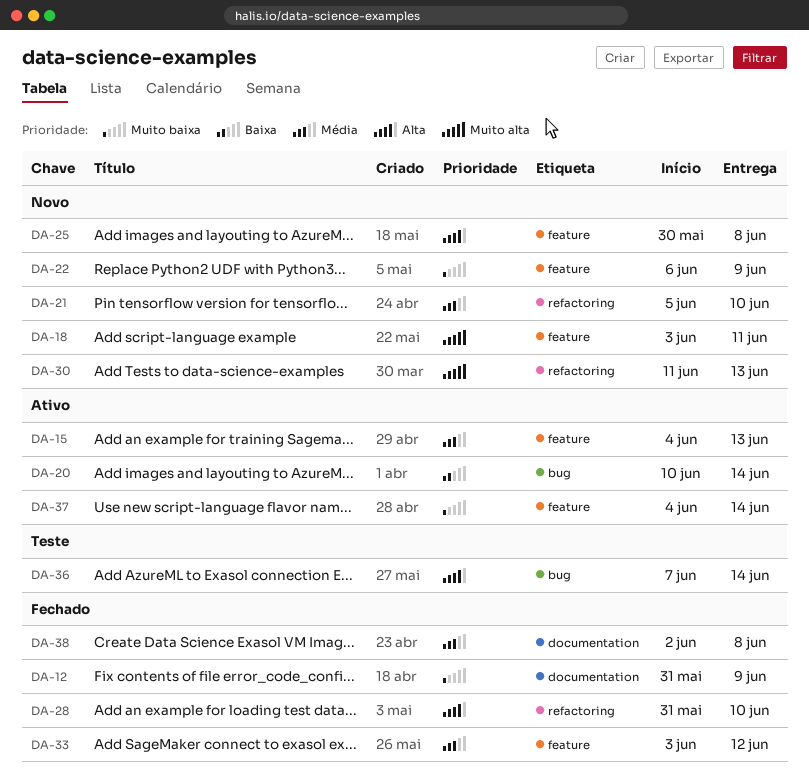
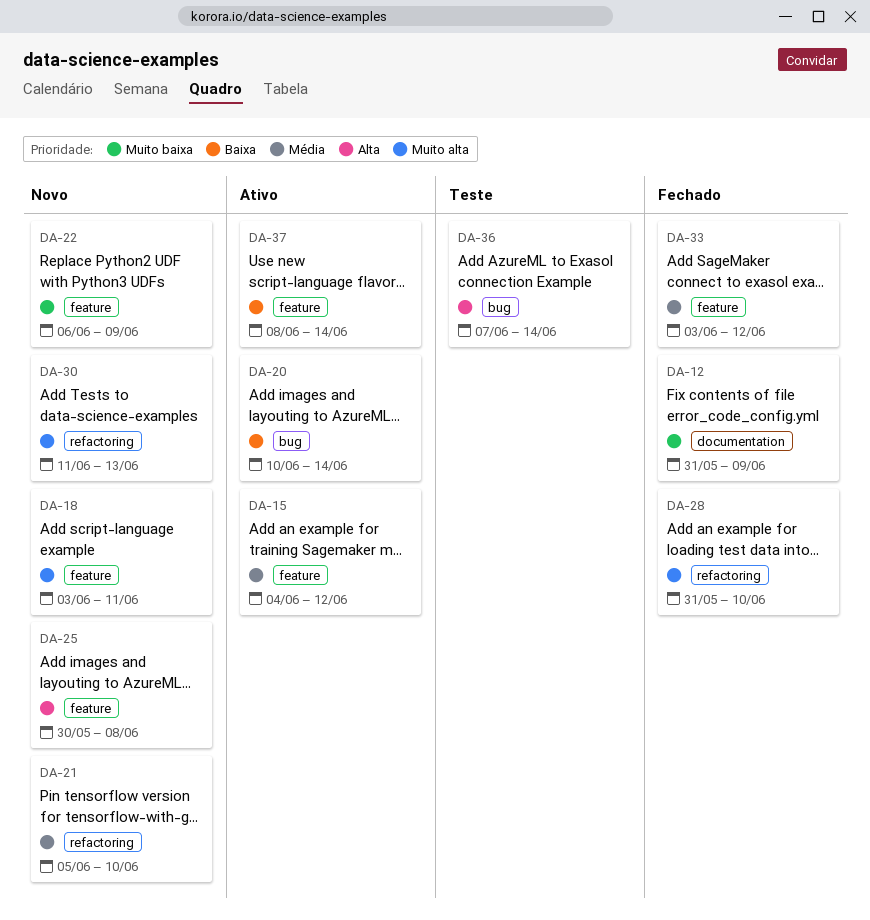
DA-15, due: Jun 13 -> Jun 12
DA-28, priority: Alta -> Muito alta
DA-37, priority: Muito baixa -> Baixa
DA-37, start: Jun 4 -> Jun 8
DA-38: present -> none

